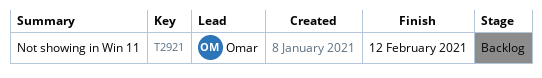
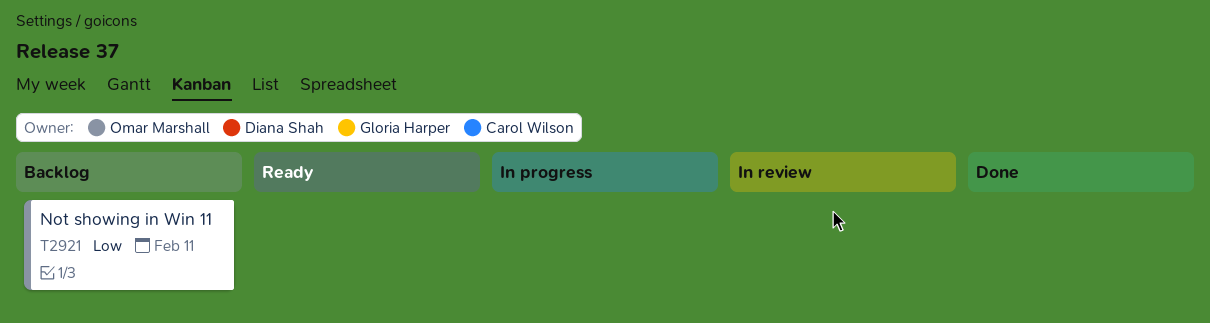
T2921, due: Feb 12 -> Feb 11

